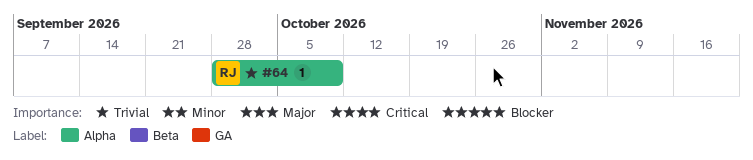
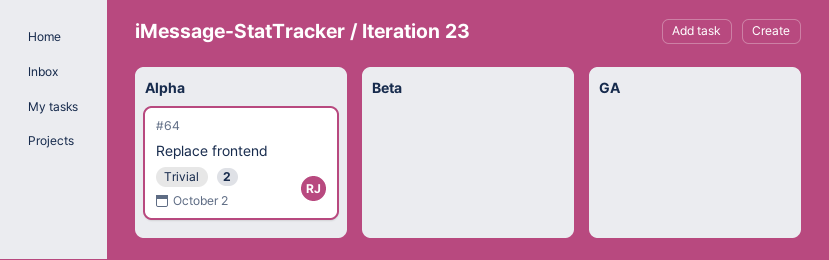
#64, estimate: 1 -> 2
#64, due: Oct 9 -> Oct 2

